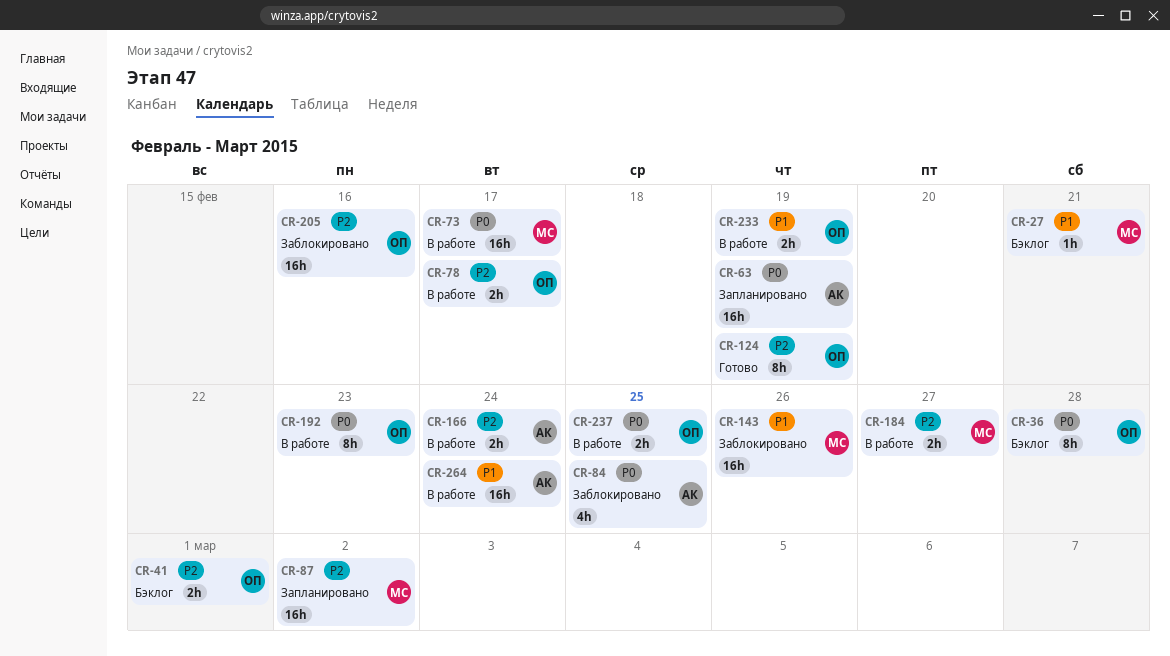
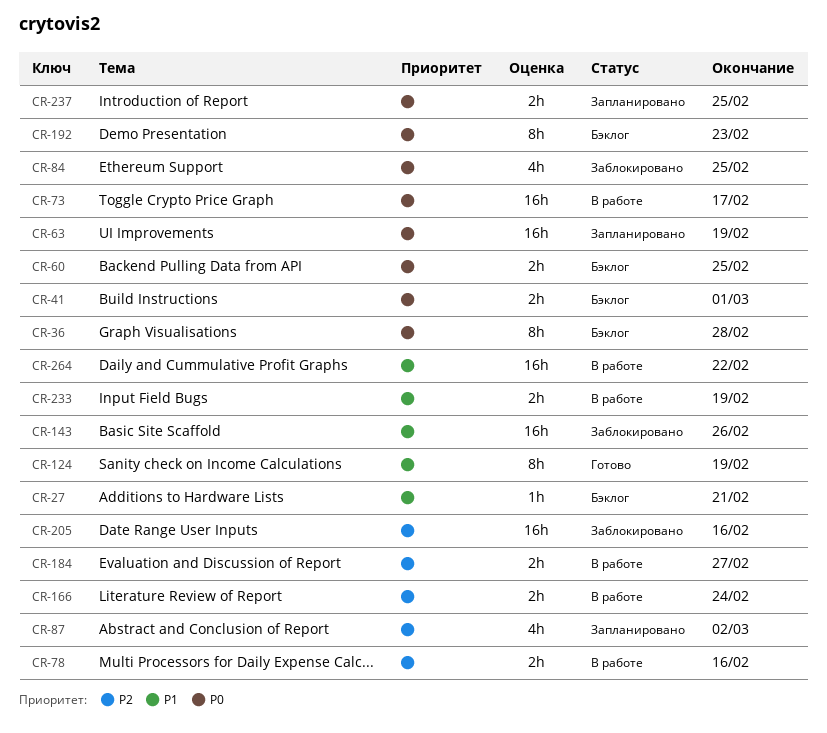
CR-41, priority: P2 -> P0
CR-60: none -> present
CR-78, due: Feb 17 -> Feb 16
CR-87, estimate: 16h -> 4h
CR-124, priority: P2 -> P1
CR-192, status: В работе -> Бэклог
CR-237, status: В работе -> Запланировано
CR-264, due: Feb 24 -> Feb 22

